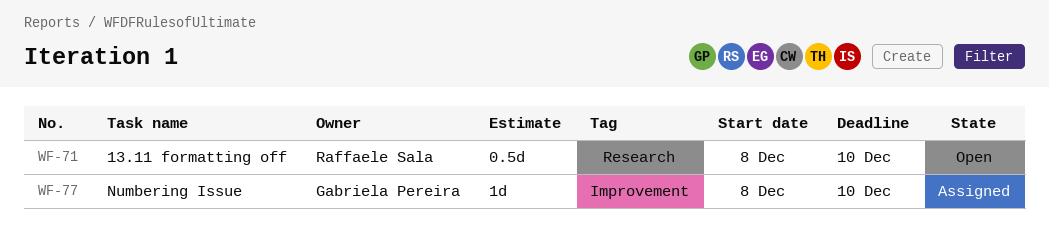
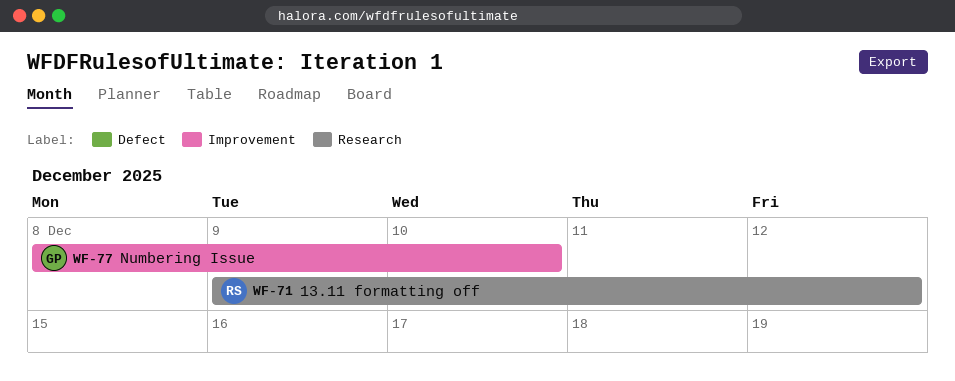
WF-71, start: Dec 8 -> Dec 9
WF-71, due: Dec 10 -> Dec 12

